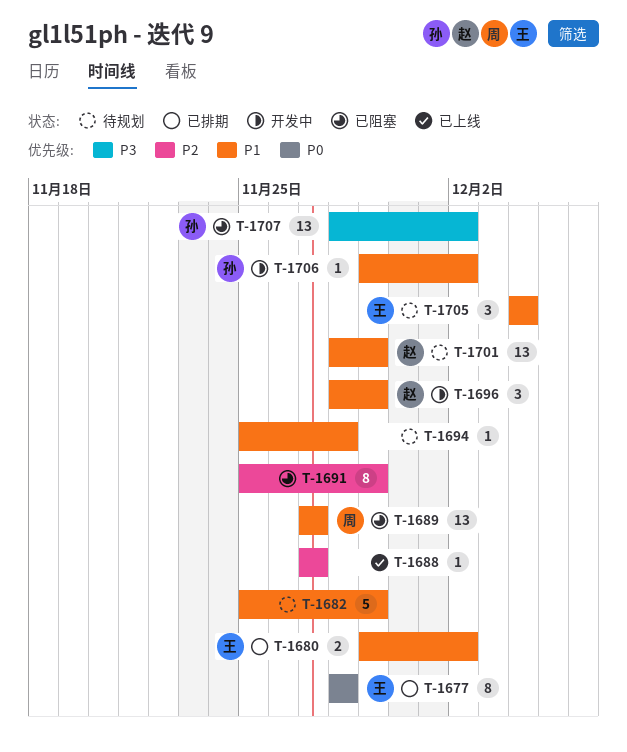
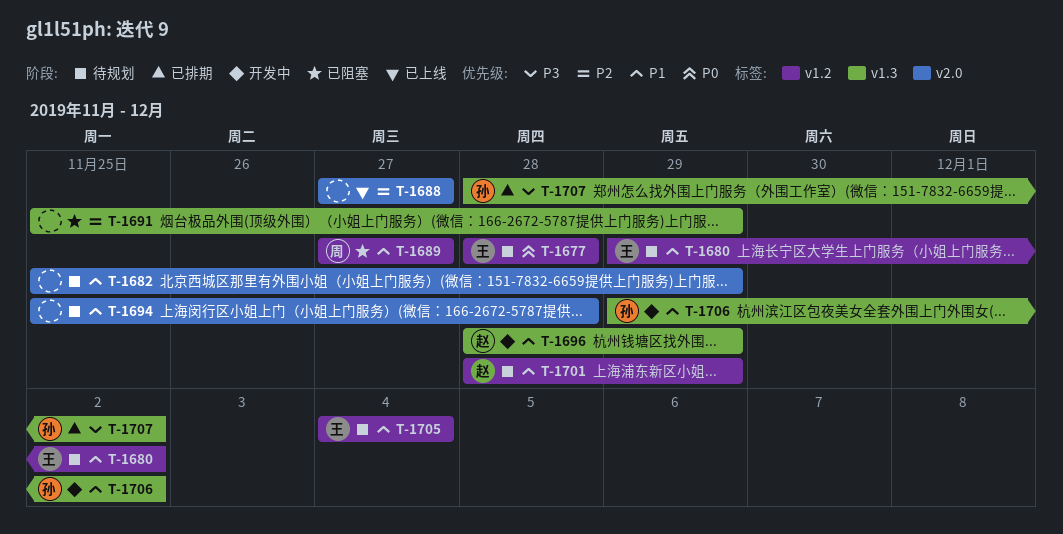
T-1677, status: 已排期 -> 待规划
T-1680, status: 已排期 -> 待规划
T-1707, status: 已阻塞 -> 已排期

